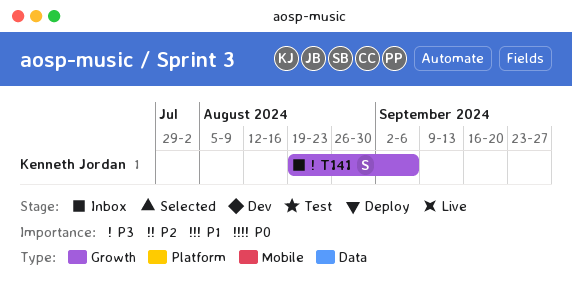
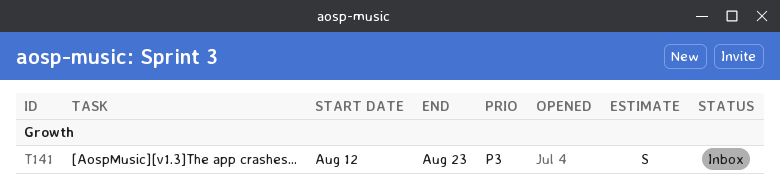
T141, start: Aug 19 -> Aug 12
T141, due: Sep 6 -> Aug 23

